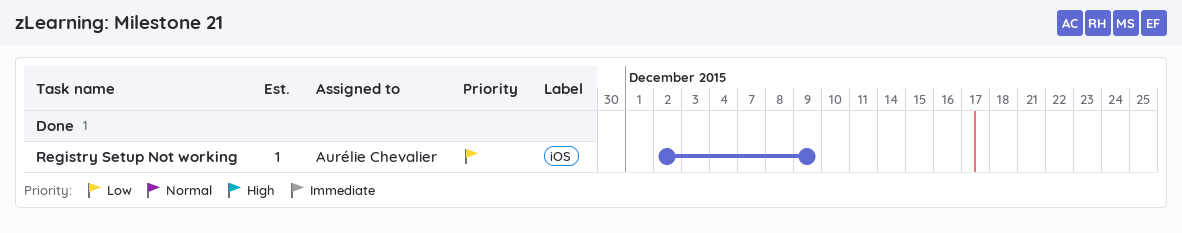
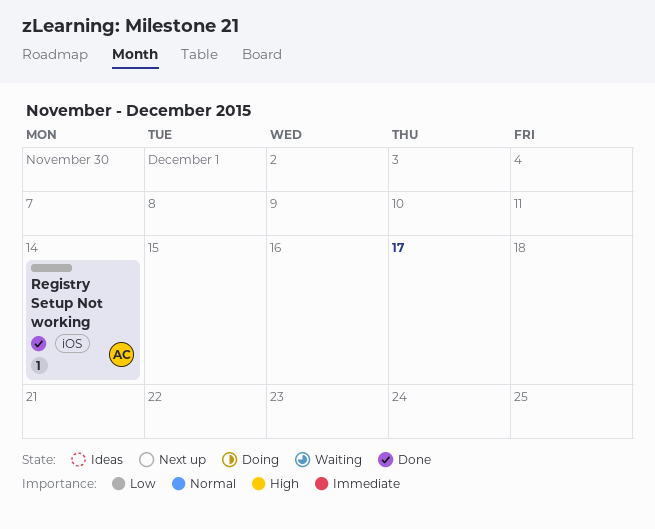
Registry Setup Not working, due: Dec 9 -> Dec 14

